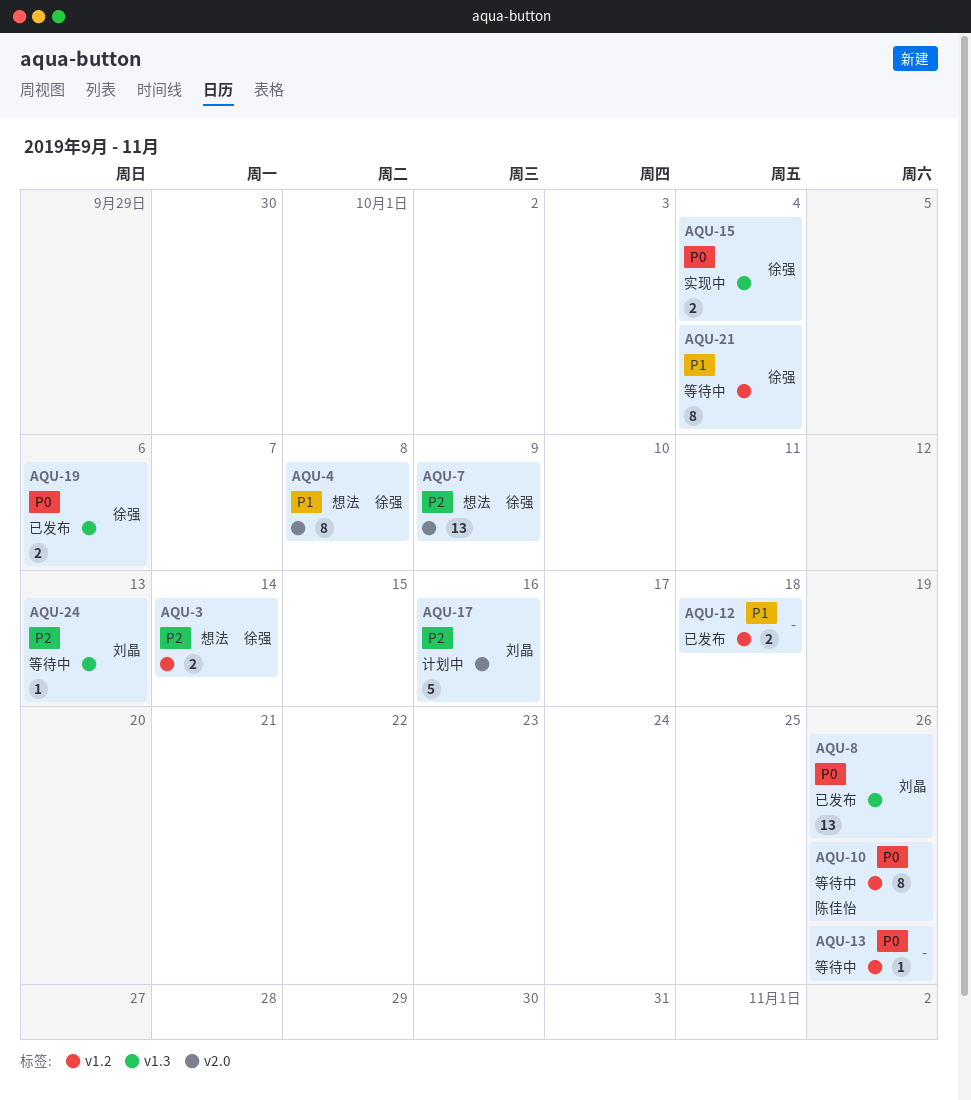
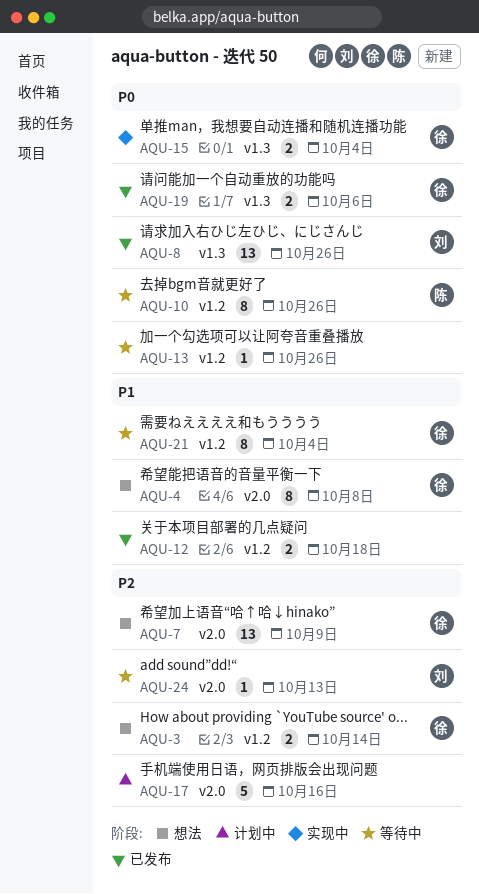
AQU-17, owner: 刘晶 -> none
AQU-24, label: v1.3 -> v2.0

